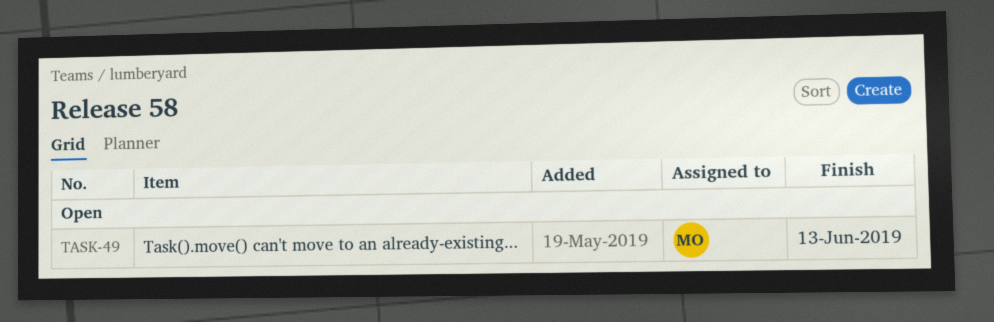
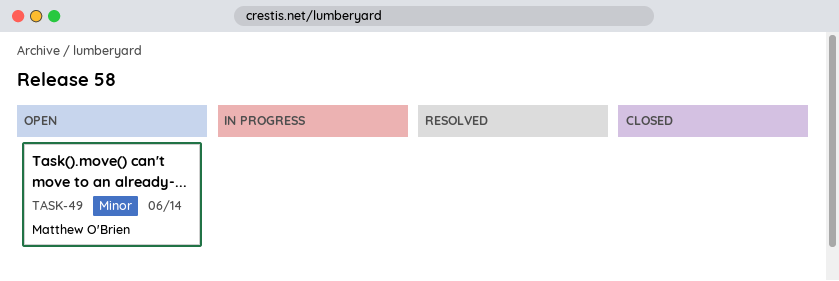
TASK-49, due: Jun 13 -> Jun 14

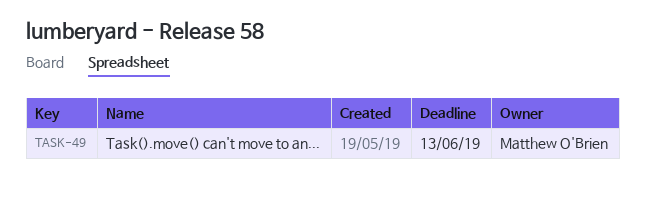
TASK-49, due: Jun 14 -> Jun 13

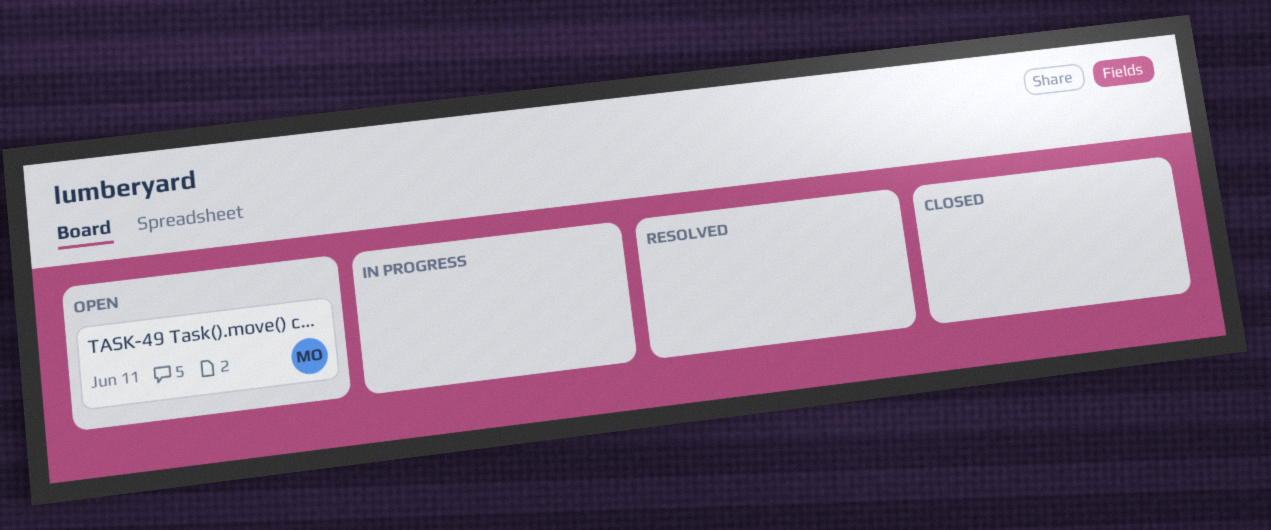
TASK-49, due: Jun 13 -> Jun 11

